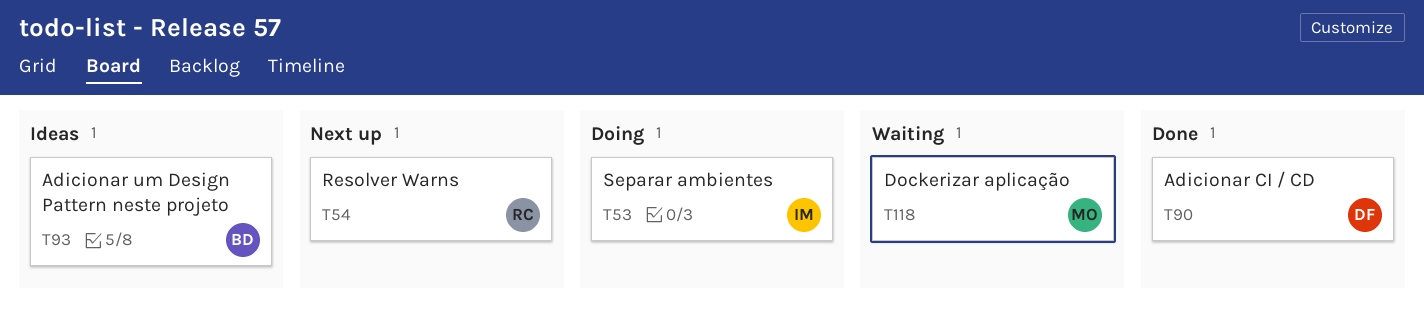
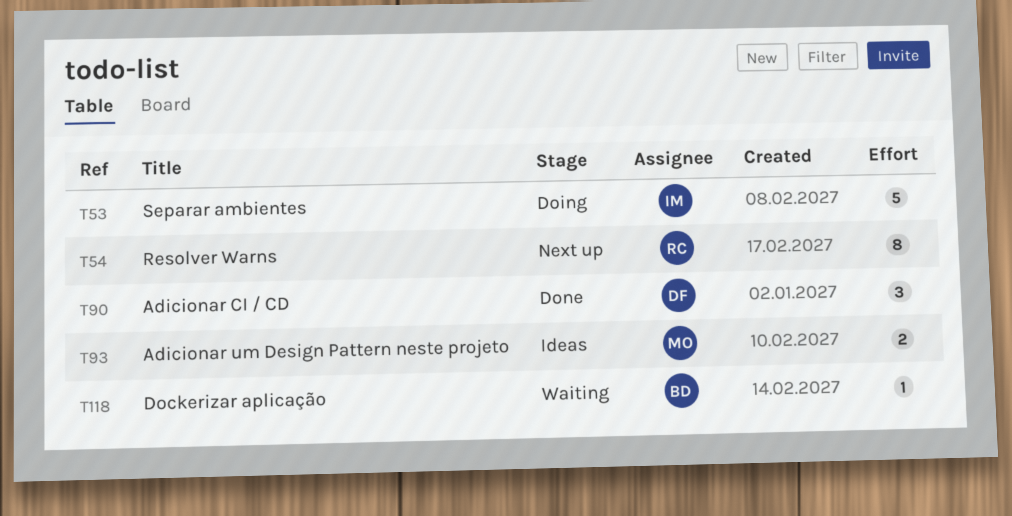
T93, owner: BD -> MO
T118, owner: MO -> BD

